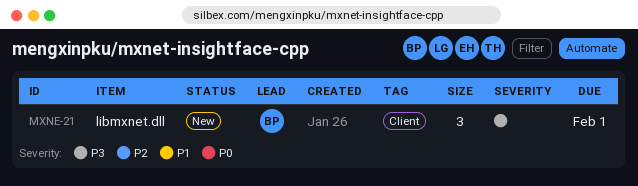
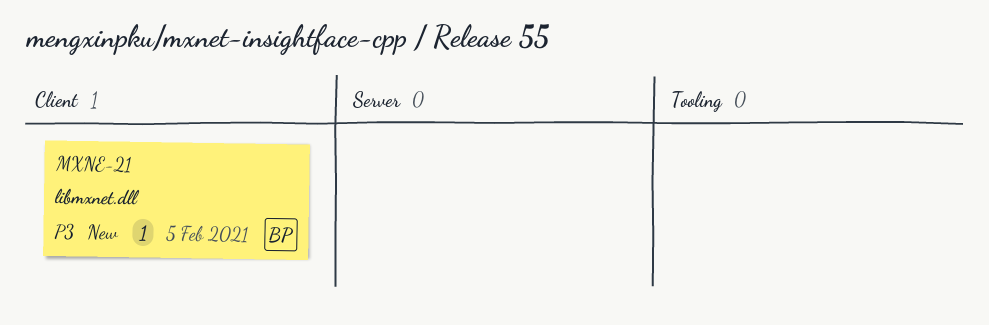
MXNE-21, estimate: 3 -> 1
MXNE-21, due: Feb 1 -> Feb 5

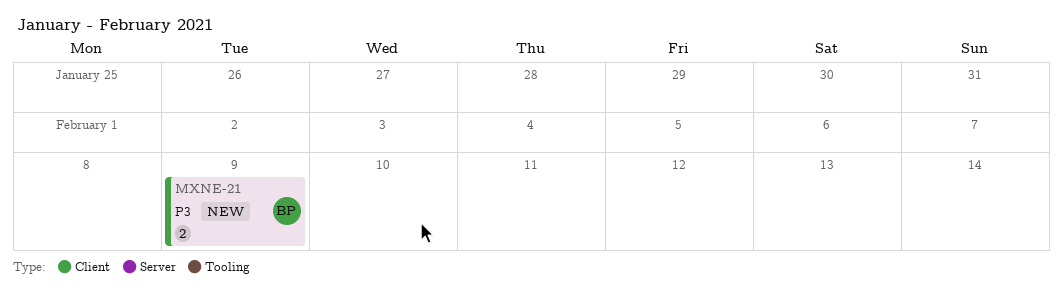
MXNE-21, estimate: 1 -> 2
MXNE-21, due: Feb 5 -> Feb 9

